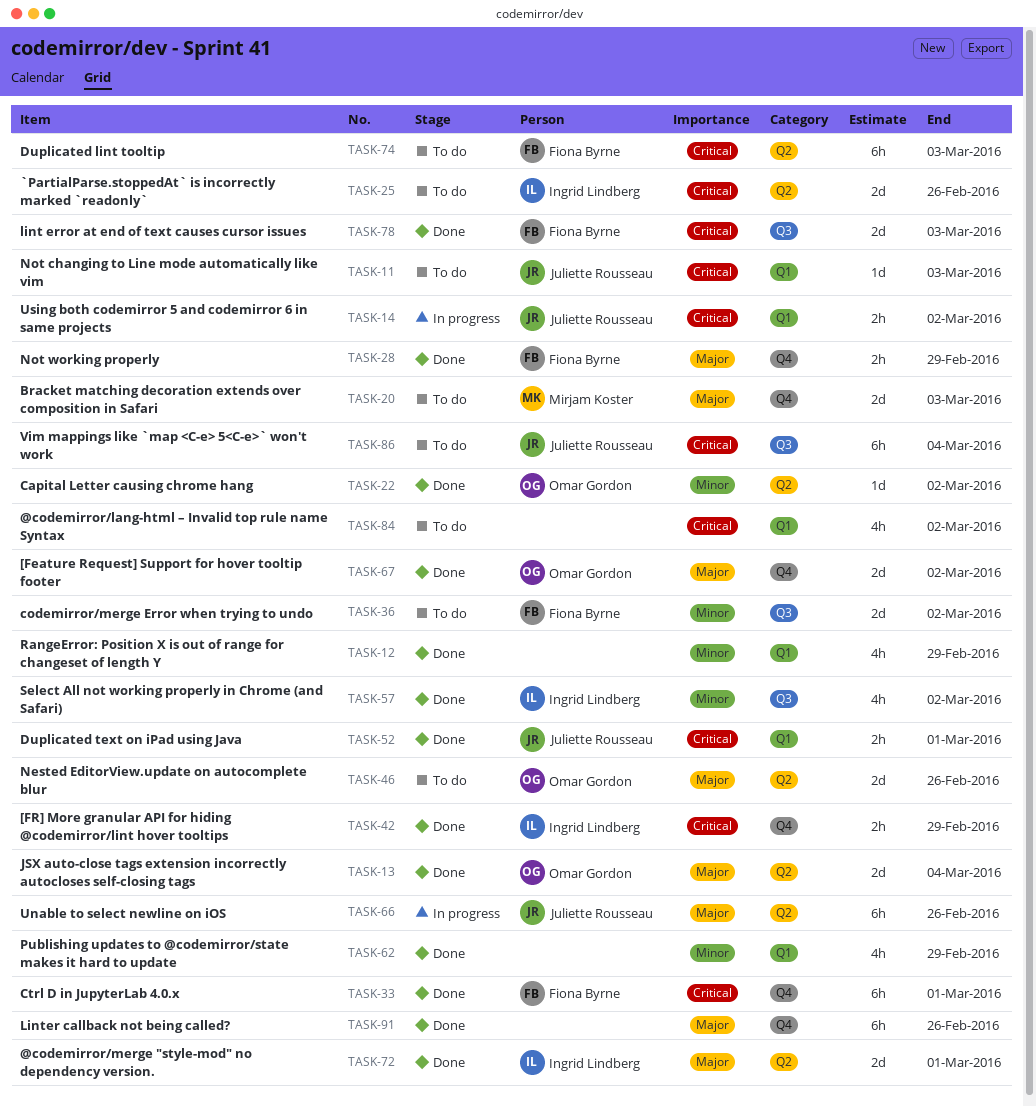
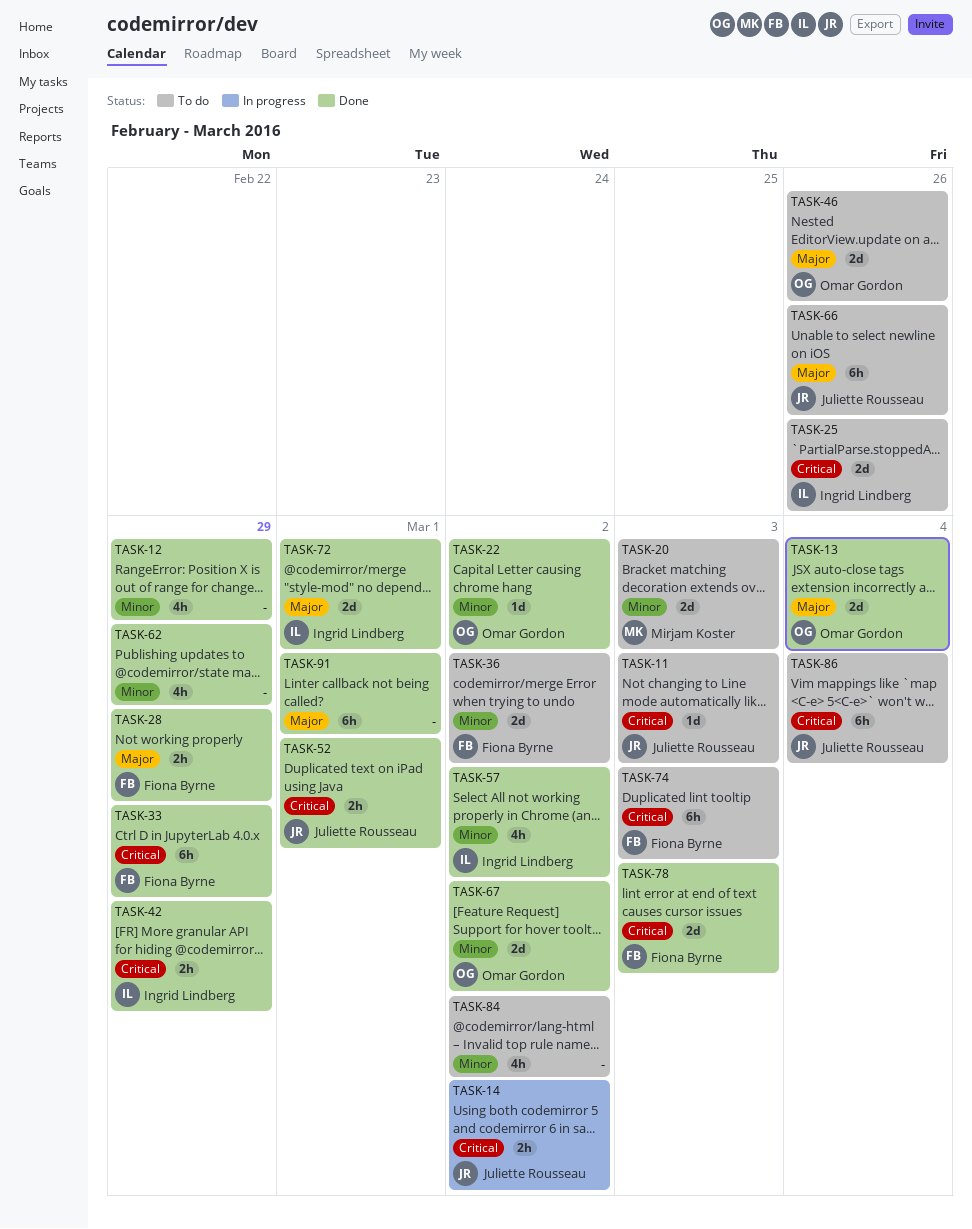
TASK-20, priority: Major -> Minor
TASK-33, due: Mar 1 -> Feb 29
TASK-66, status: In progress -> To do
TASK-67, priority: Major -> Minor
TASK-84, priority: Critical -> Minor
TASK-91, due: Feb 26 -> Mar 1

